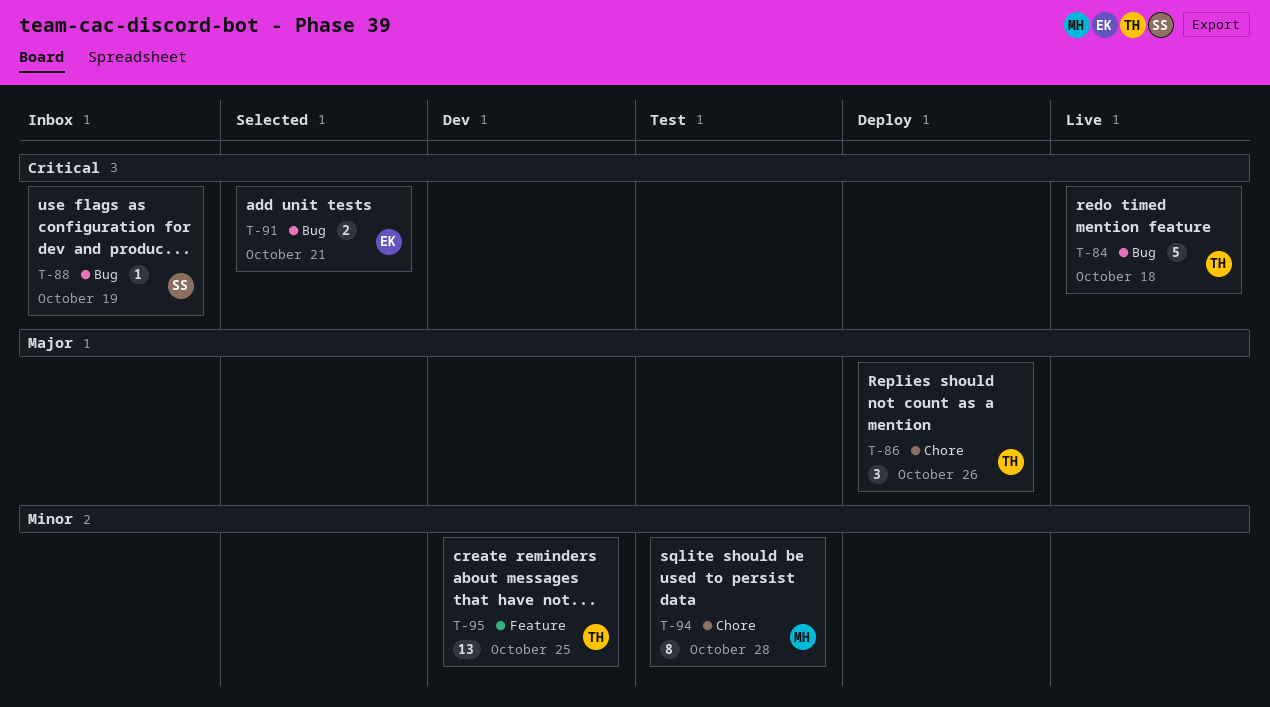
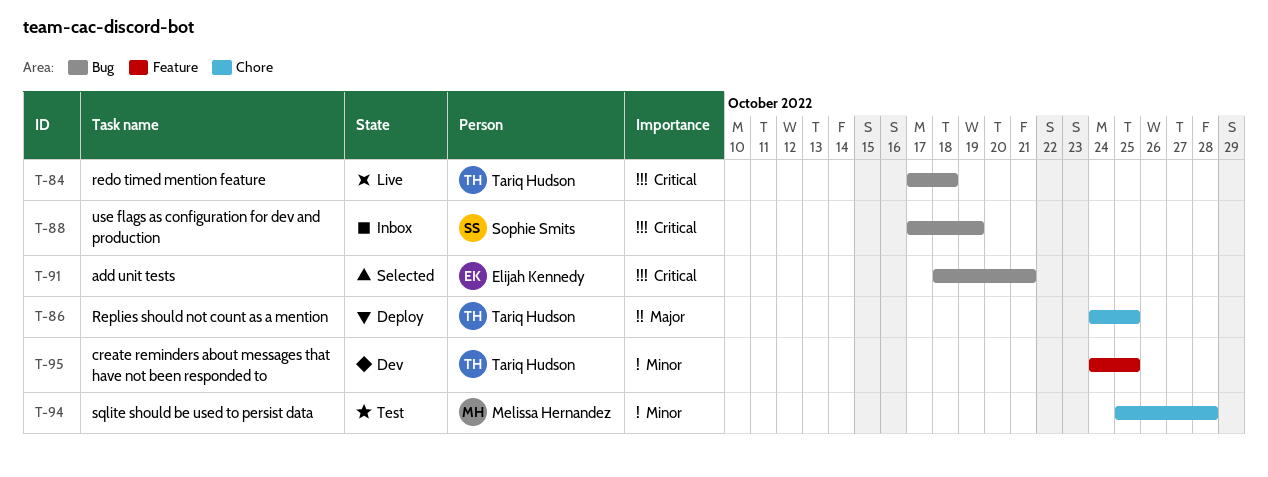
T-86, due: Oct 26 -> Oct 25

